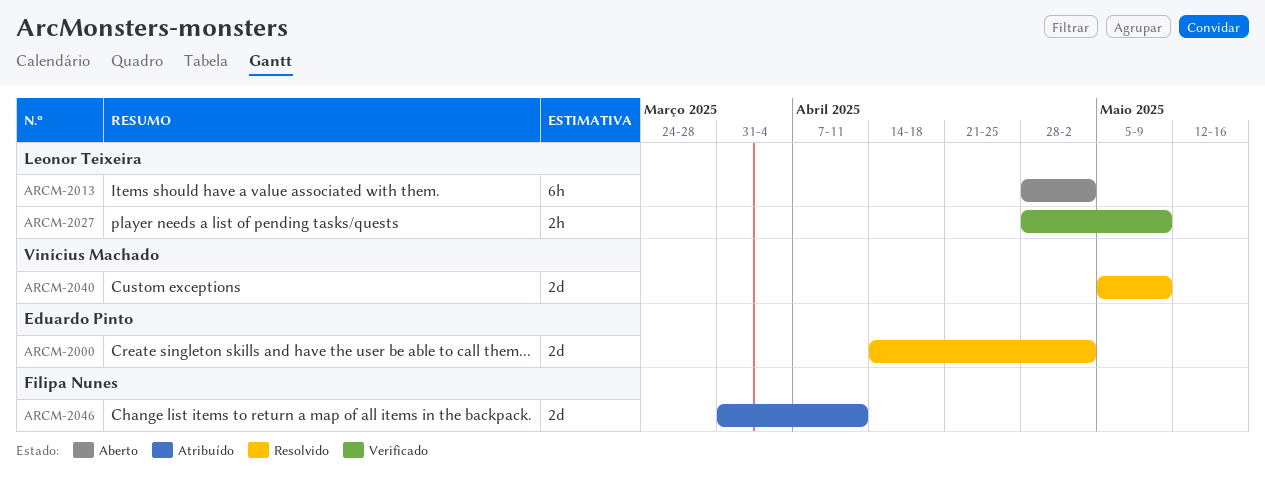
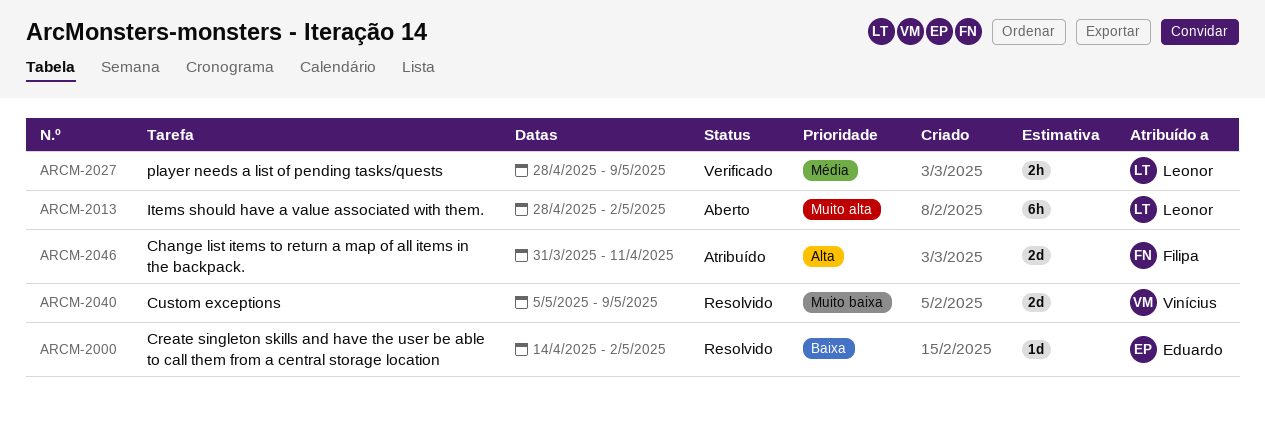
ARCM-2000, estimate: 2d -> 1d

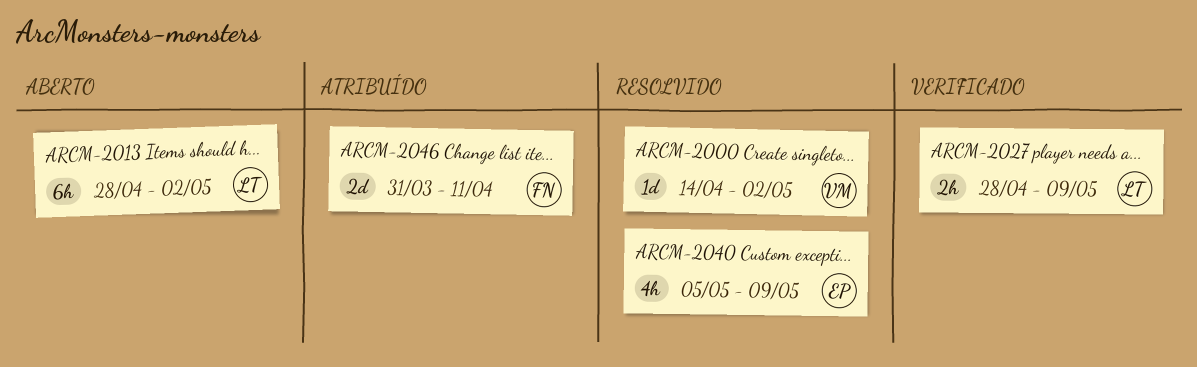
ARCM-2000, owner: Eduardo -> Vinícius
ARCM-2040, owner: Vinícius -> Eduardo
ARCM-2040, estimate: 2d -> 4h

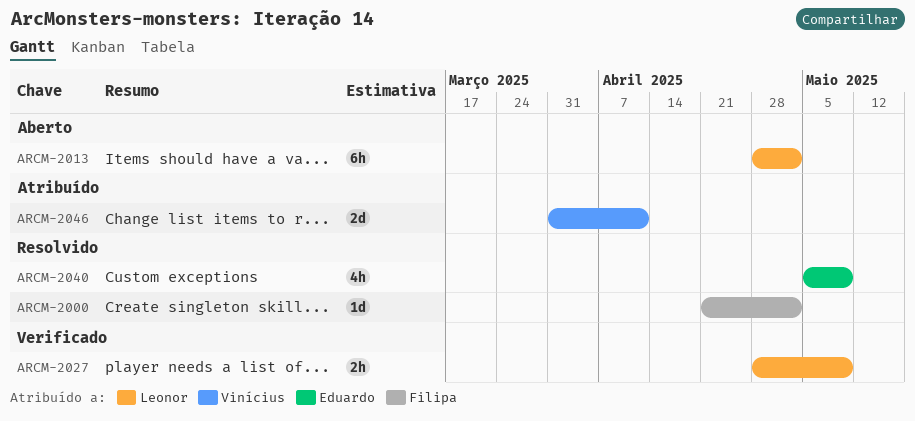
ARCM-2000, owner: Vinícius -> Filipa
ARCM-2000, start: Apr 14 -> Apr 21
ARCM-2046, owner: Filipa -> Vinícius

